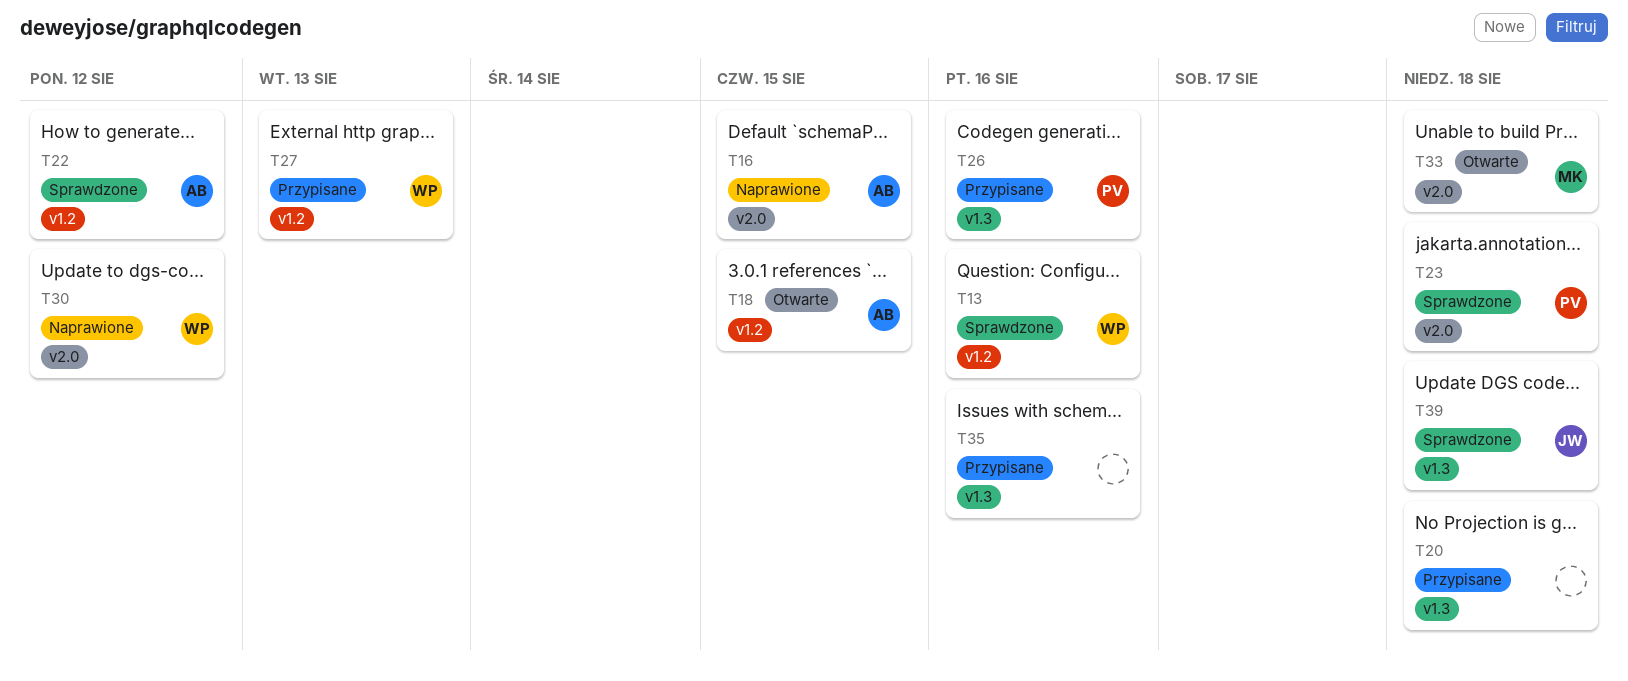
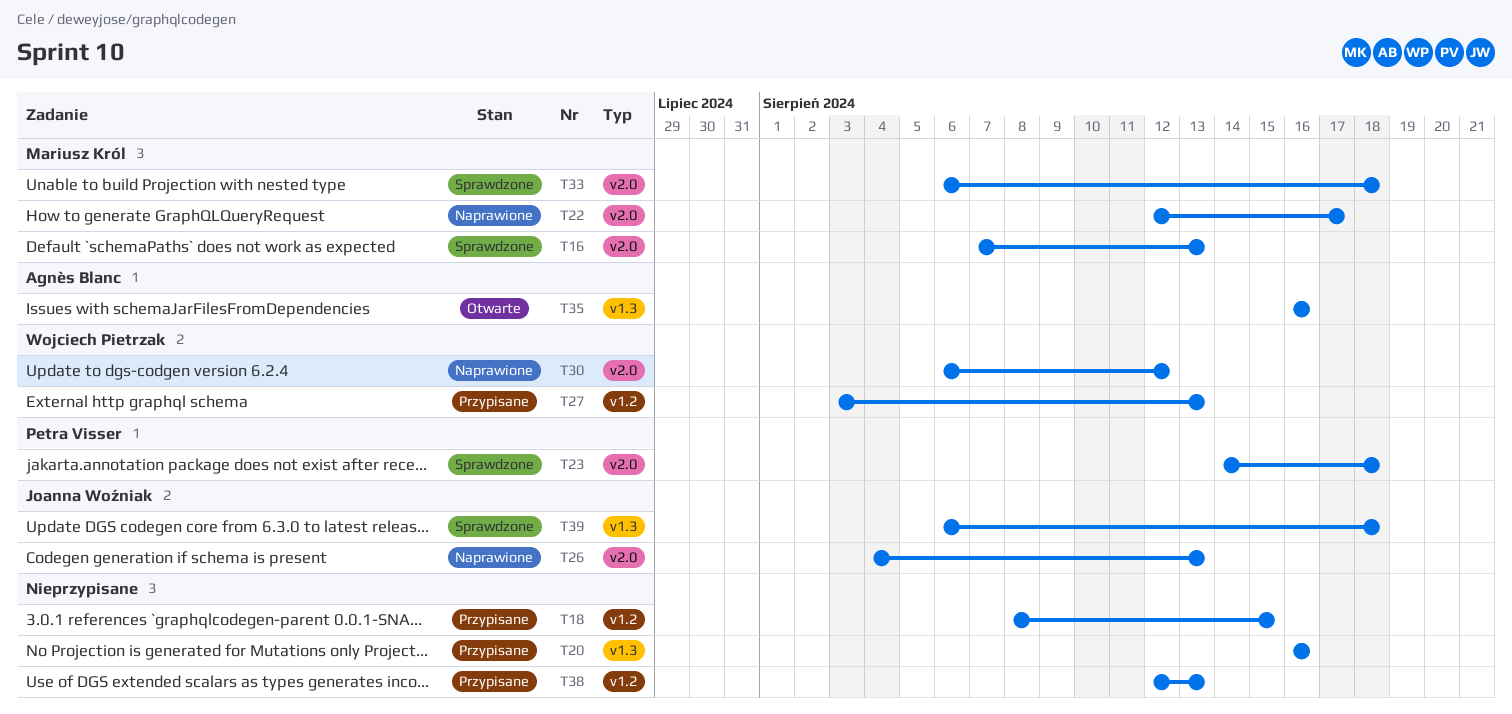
T13: present -> none
T16, status: Naprawione -> Sprawdzone
T16, owner: Agnès Blanc -> Mariusz Król
T16, due: Aug 15 -> Aug 13
T18, status: Otwarte -> Przypisane
T18, owner: Agnès Blanc -> none
T20, due: Aug 18 -> Aug 16
T22, status: Sprawdzone -> Naprawione
T22, owner: Agnès Blanc -> Mariusz Król
T22, label: v1.2 -> v2.0
T22, due: Aug 12 -> Aug 17
T26, status: Przypisane -> Naprawione
T26, owner: Petra Visser -> Joanna Woźniak
T26, label: v1.3 -> v2.0
T26, due: Aug 16 -> Aug 13
T33, status: Otwarte -> Sprawdzone
T35, status: Przypisane -> Otwarte
T35, owner: none -> Agnès Blanc
T38: none -> present

